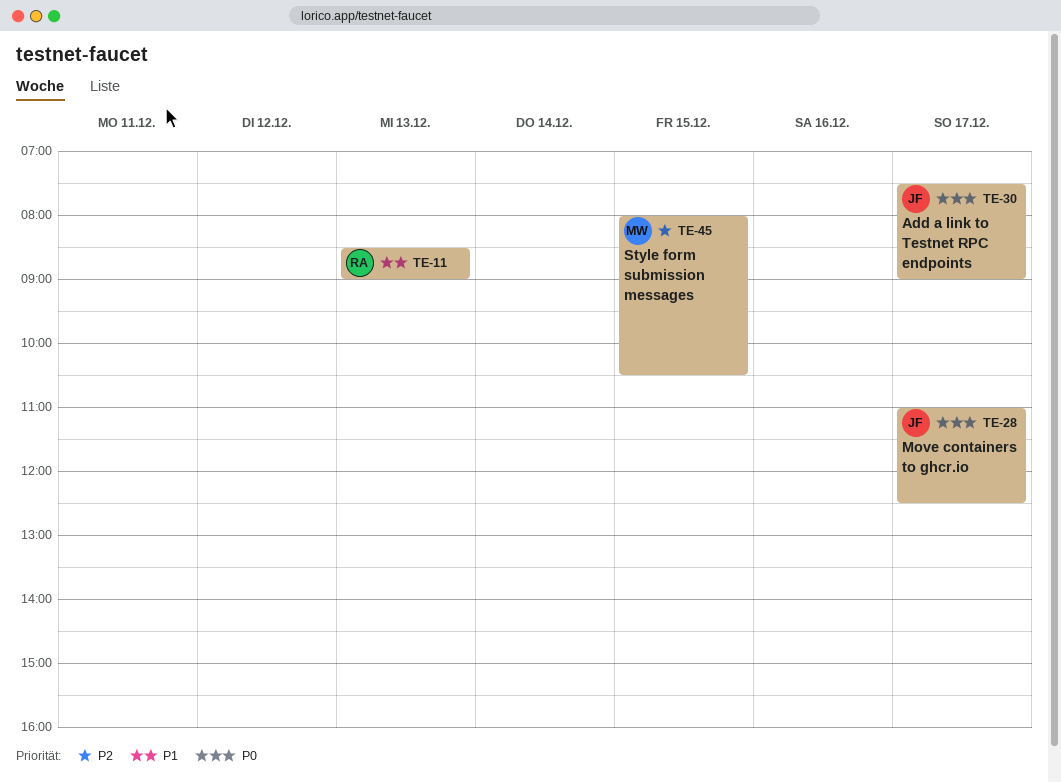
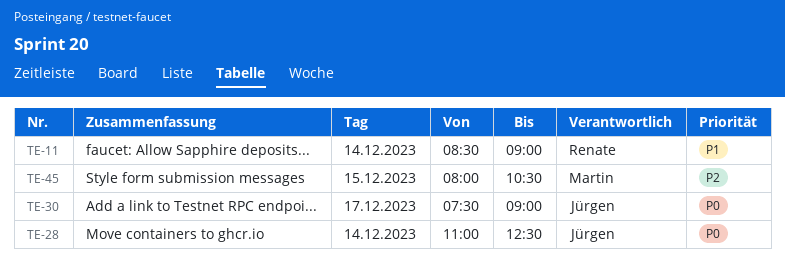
TE-11, day: Dec 13 -> Dec 14
TE-28, day: Dec 17 -> Dec 14

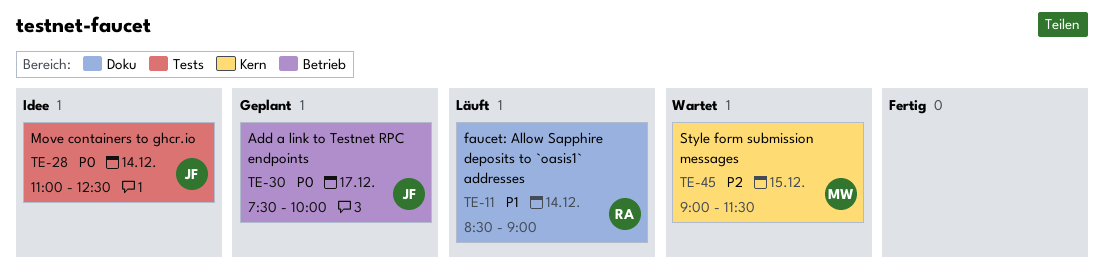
TE-30, ends: 09:00 -> 10:00
TE-45, begins: 08:00 -> 09:00
TE-45, ends: 10:30 -> 11:30

